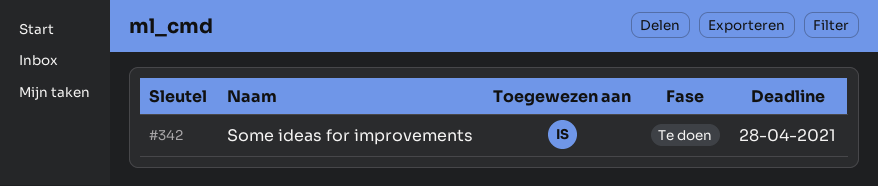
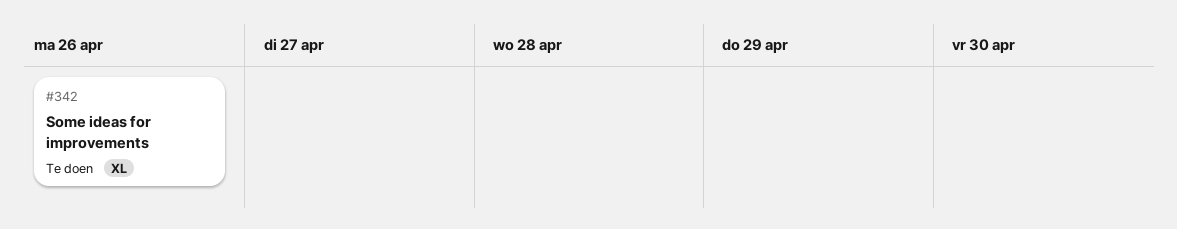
#342, due: Apr 28 -> Apr 26

